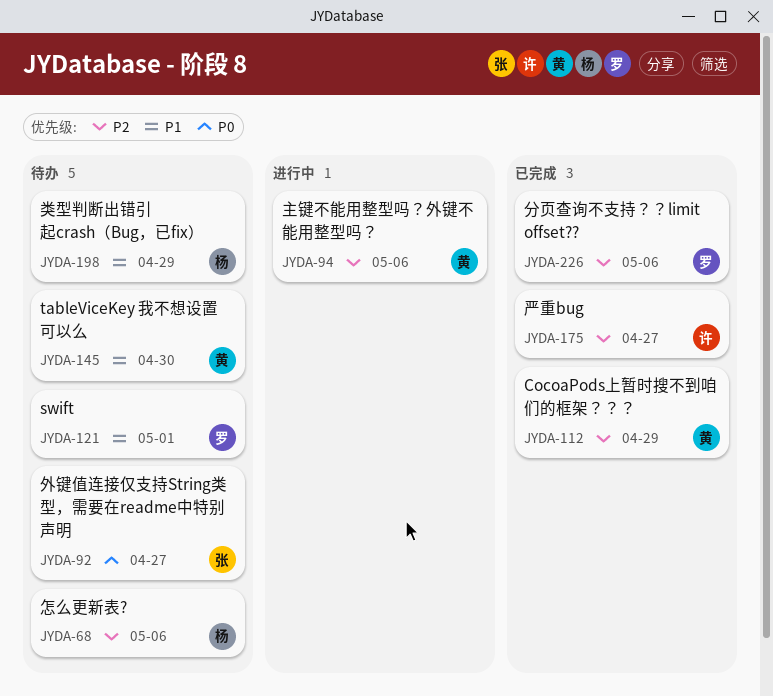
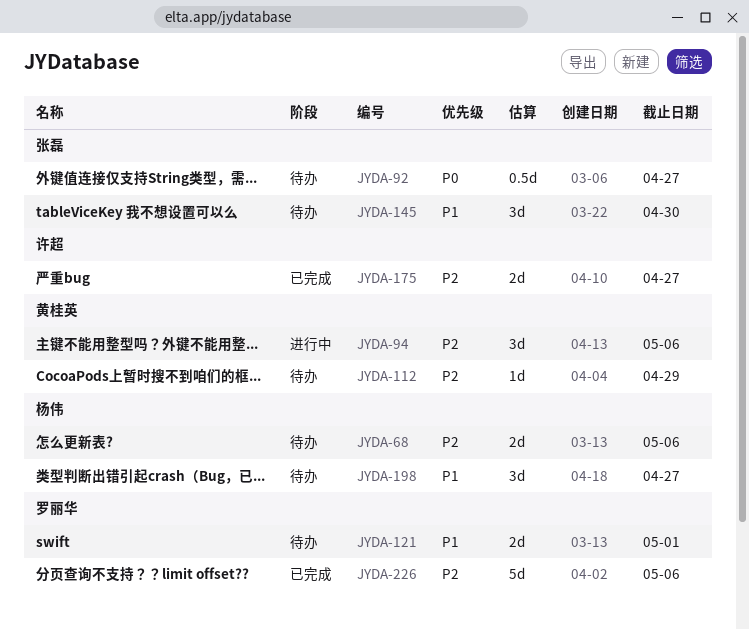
JYDA-112, status: 已完成 -> 待办
JYDA-145, owner: 黄桂英 -> 张磊
JYDA-198, due: Apr 29 -> Apr 27

